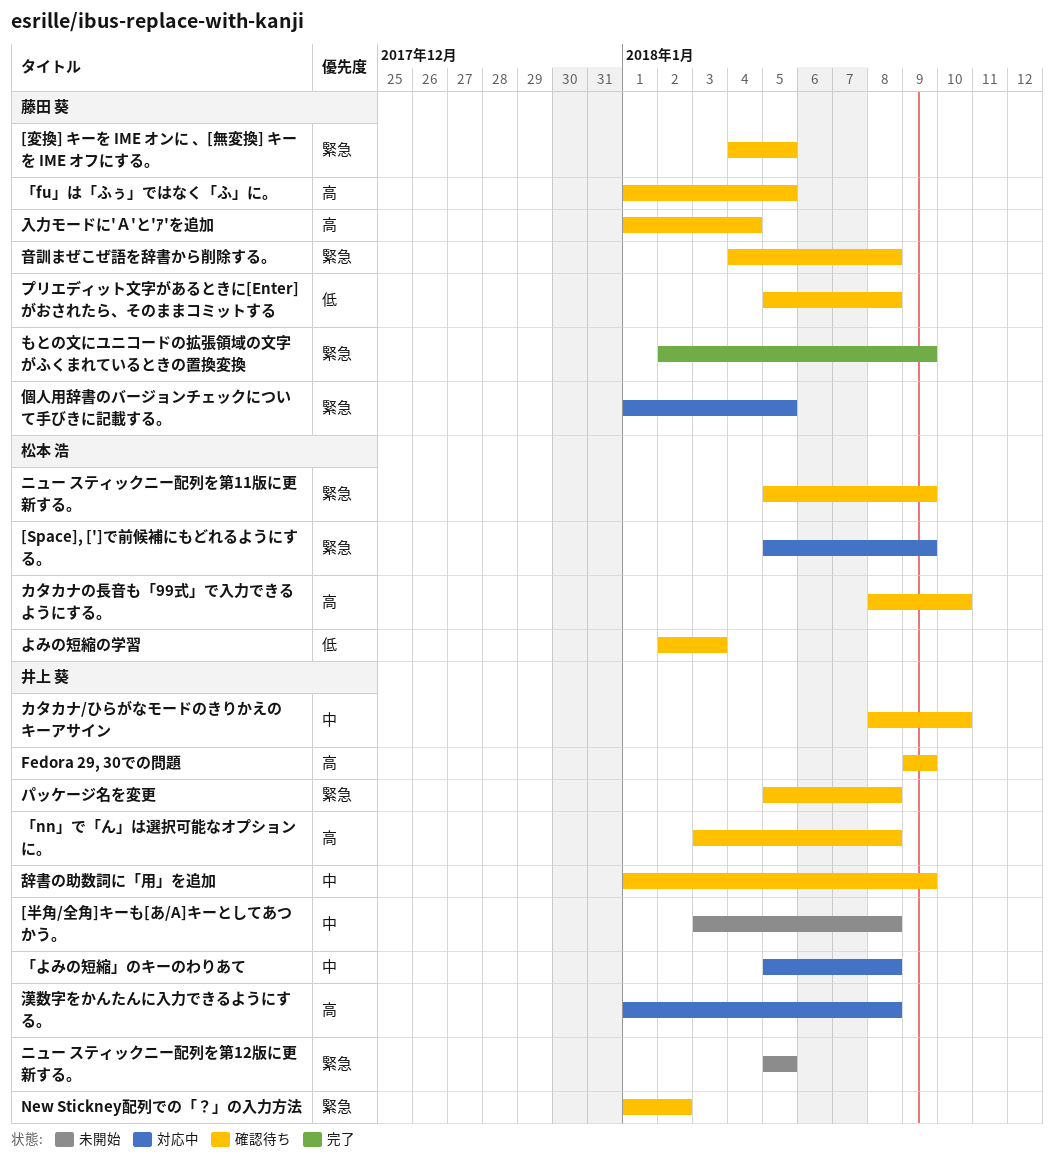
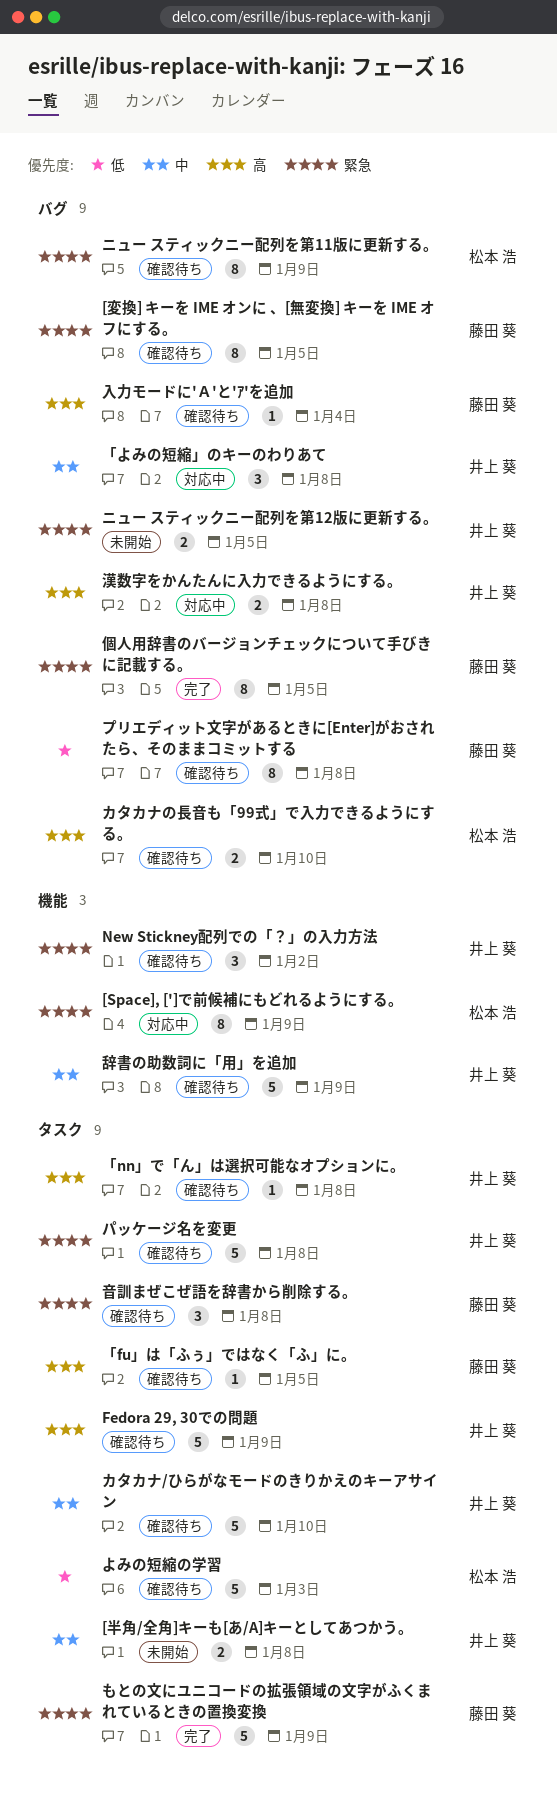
個人用辞書のバージョンチェックについて手びきに記載する。, status: 対応中 -> 完了

